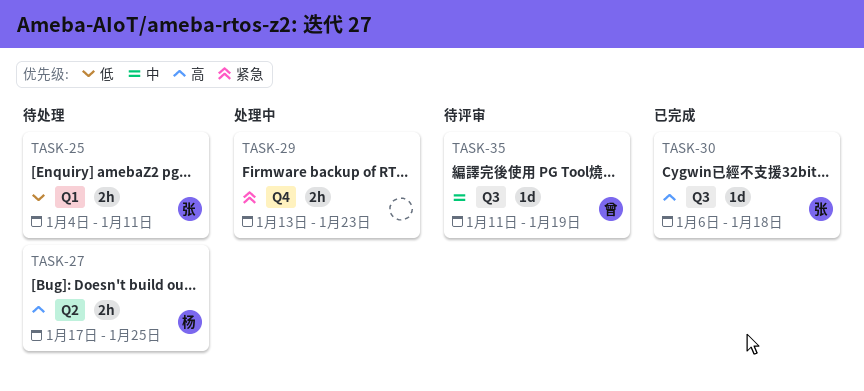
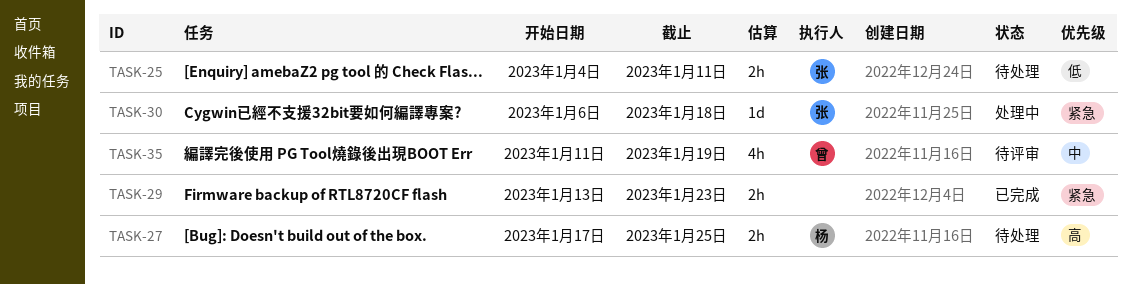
TASK-29, status: 处理中 -> 已完成
TASK-30, status: 已完成 -> 处理中
TASK-30, priority: 高 -> 紧急
TASK-35, estimate: 1d -> 4h

